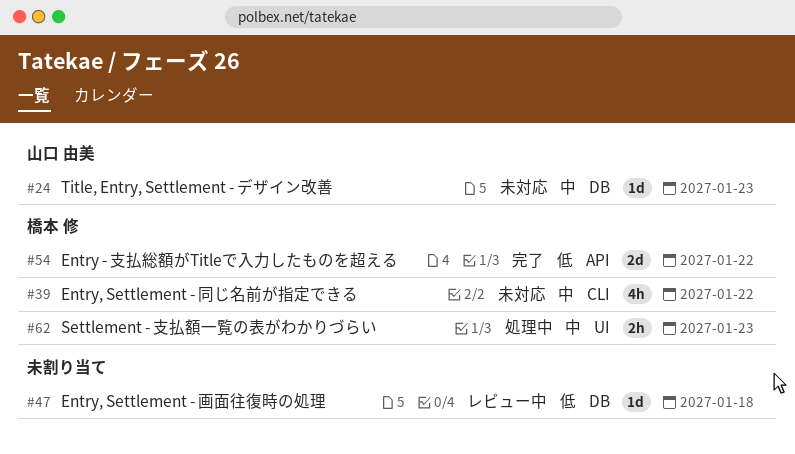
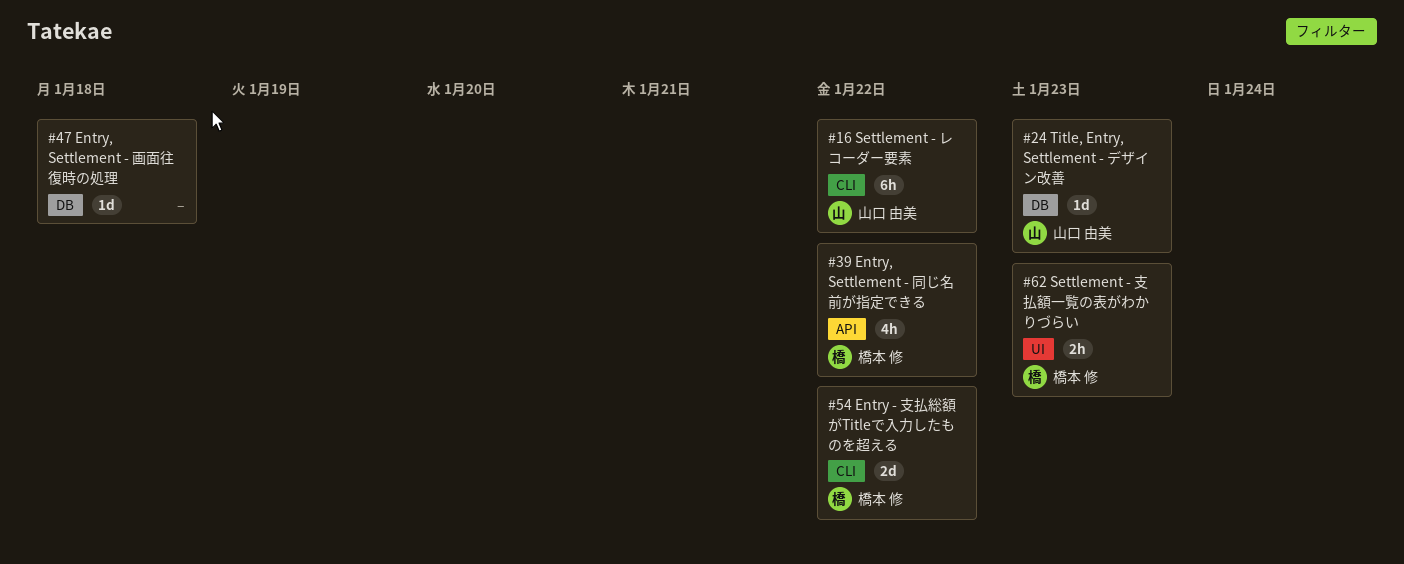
#16: none -> present
#39, label: CLI -> API
#54, label: API -> CLI

